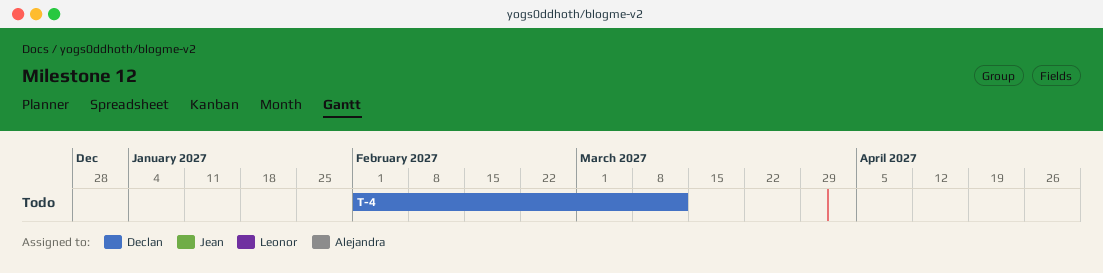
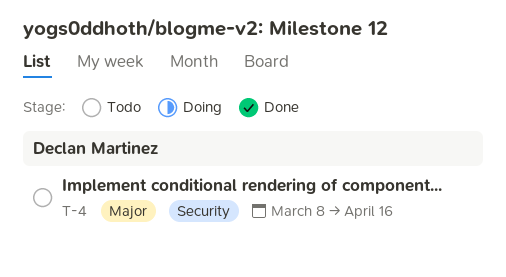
T-4, start: Feb 1 -> Mar 8
T-4, due: Mar 12 -> Apr 16

